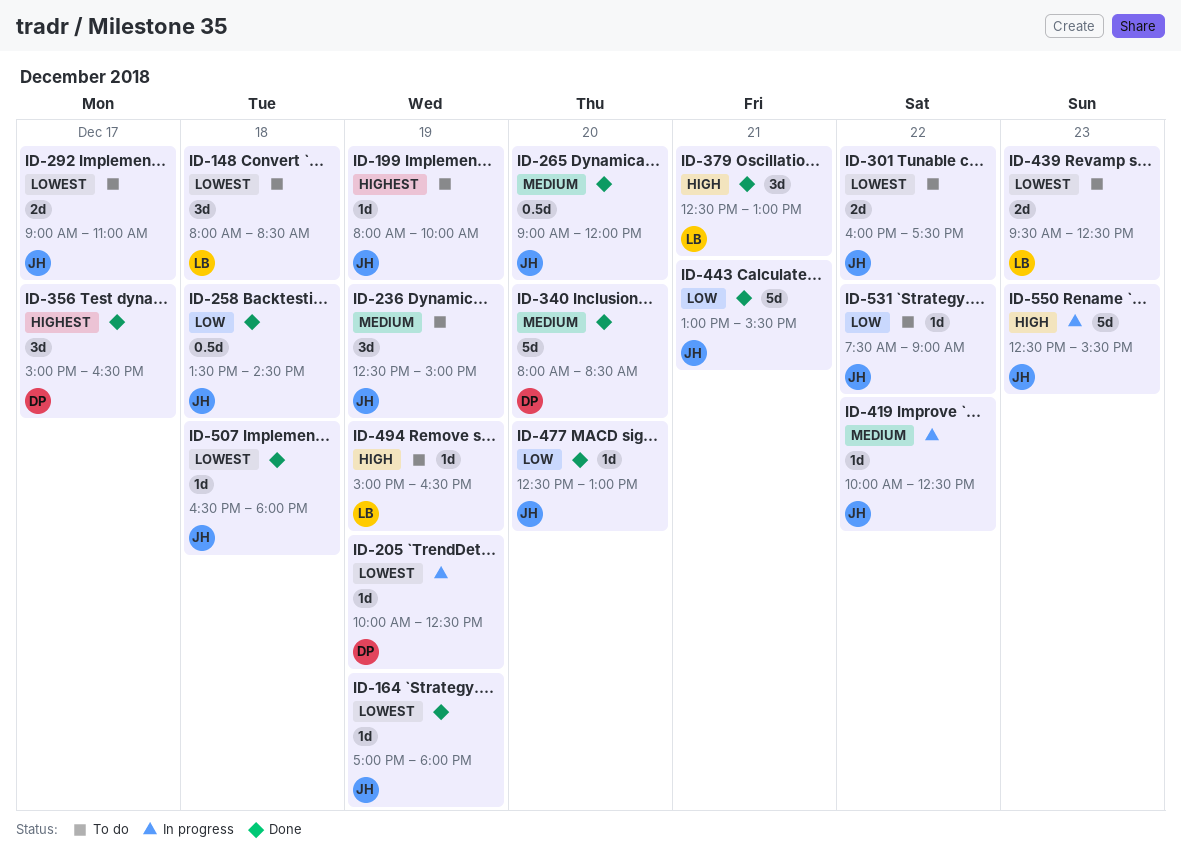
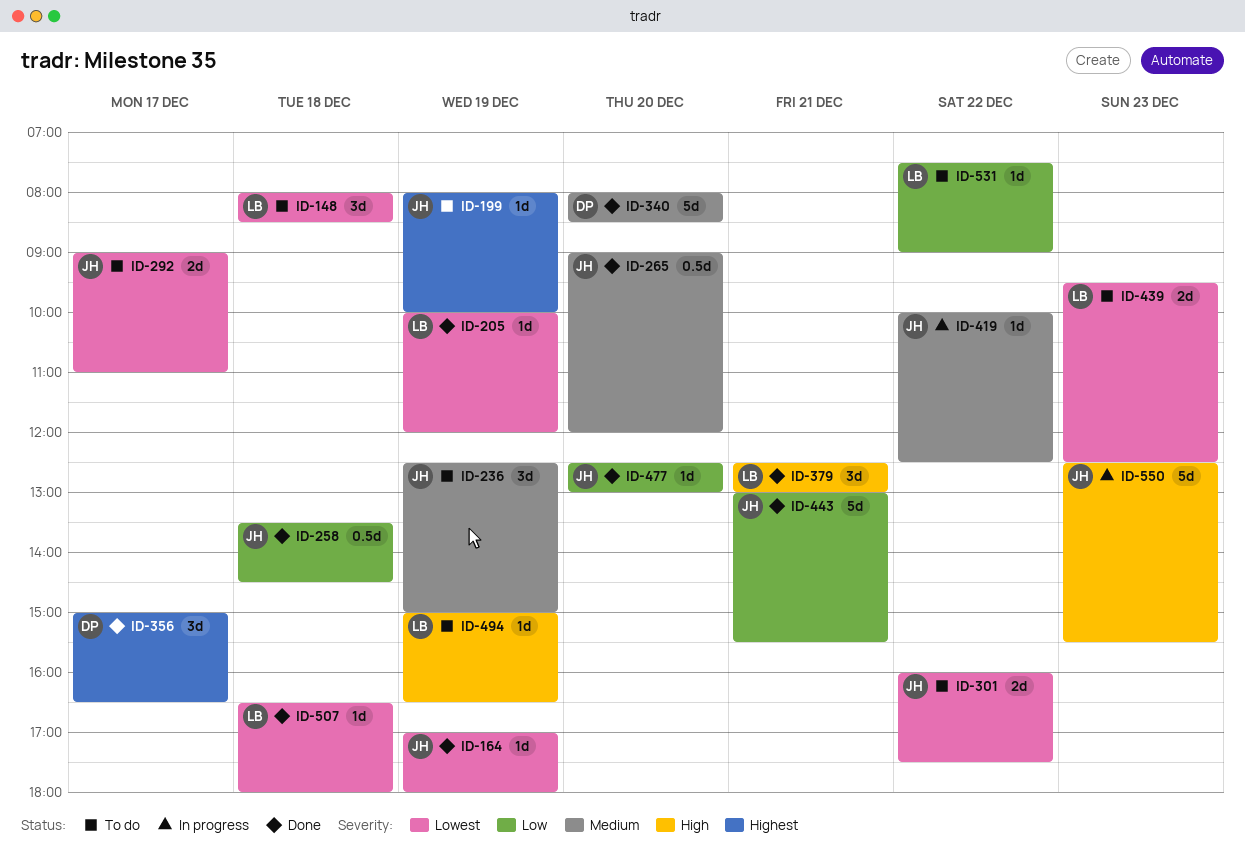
ID-205, status: In progress -> Done
ID-205, owner: DP -> LB
ID-205, ends: 12:30 -> 12:00
ID-507, owner: JH -> LB
ID-531, owner: JH -> LB

